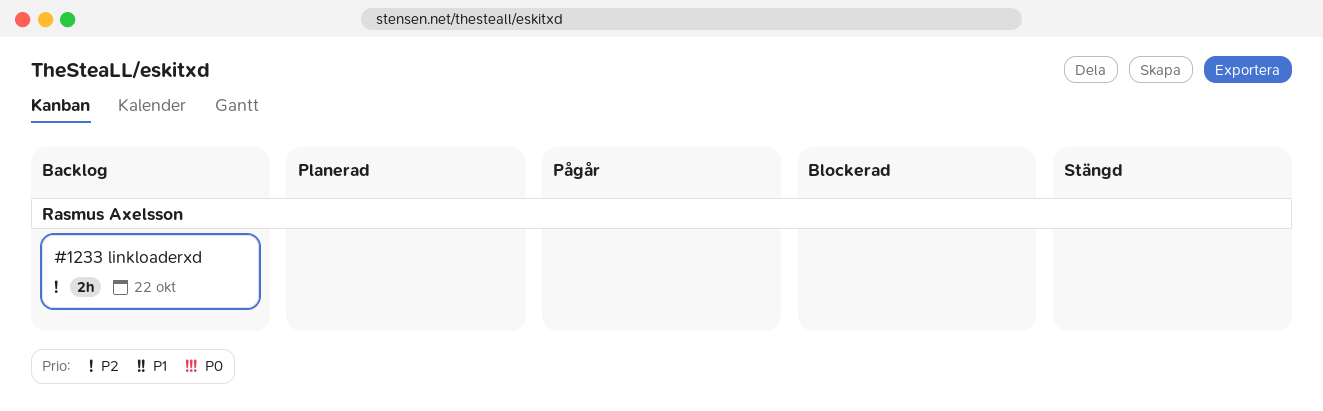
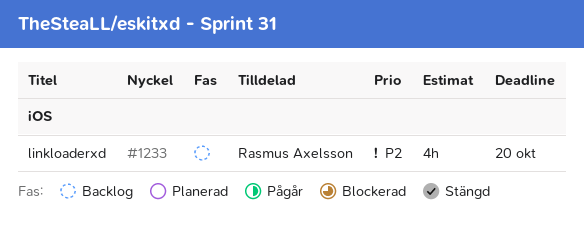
#1233, estimate: 2h -> 4h
#1233, due: Oct 22 -> Oct 20

